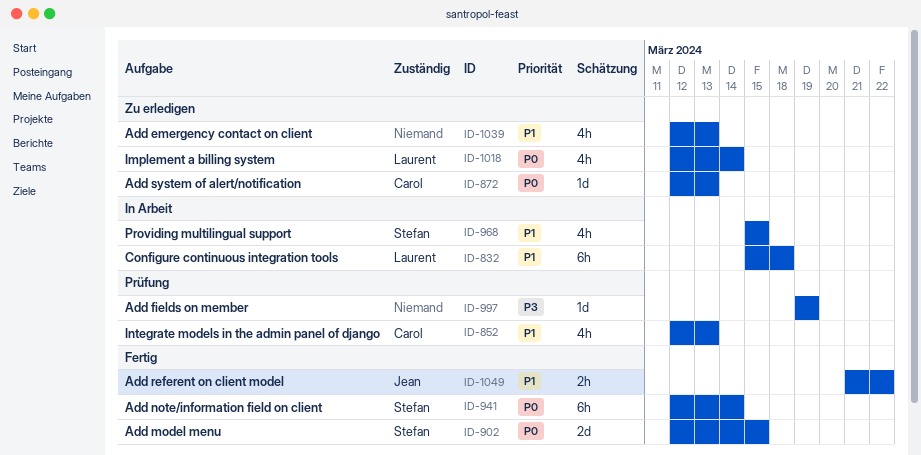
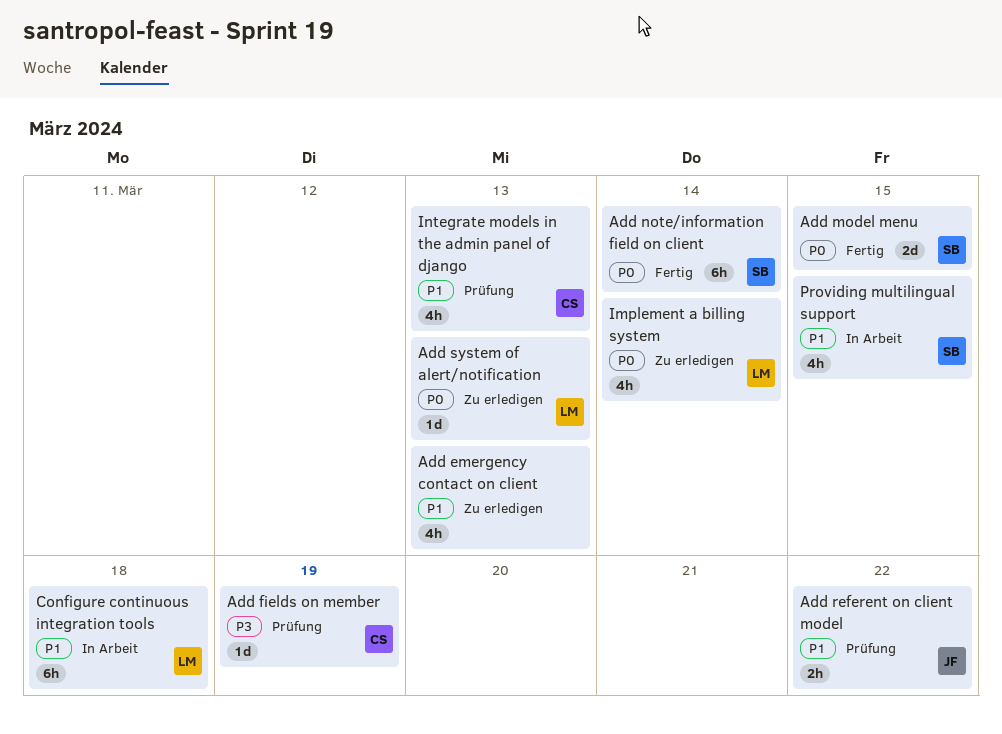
Add fields on member, owner: none -> Carol
Add referent on client model, status: Fertig -> Prüfung
Add system of alert/notification, owner: Carol -> Laurent

